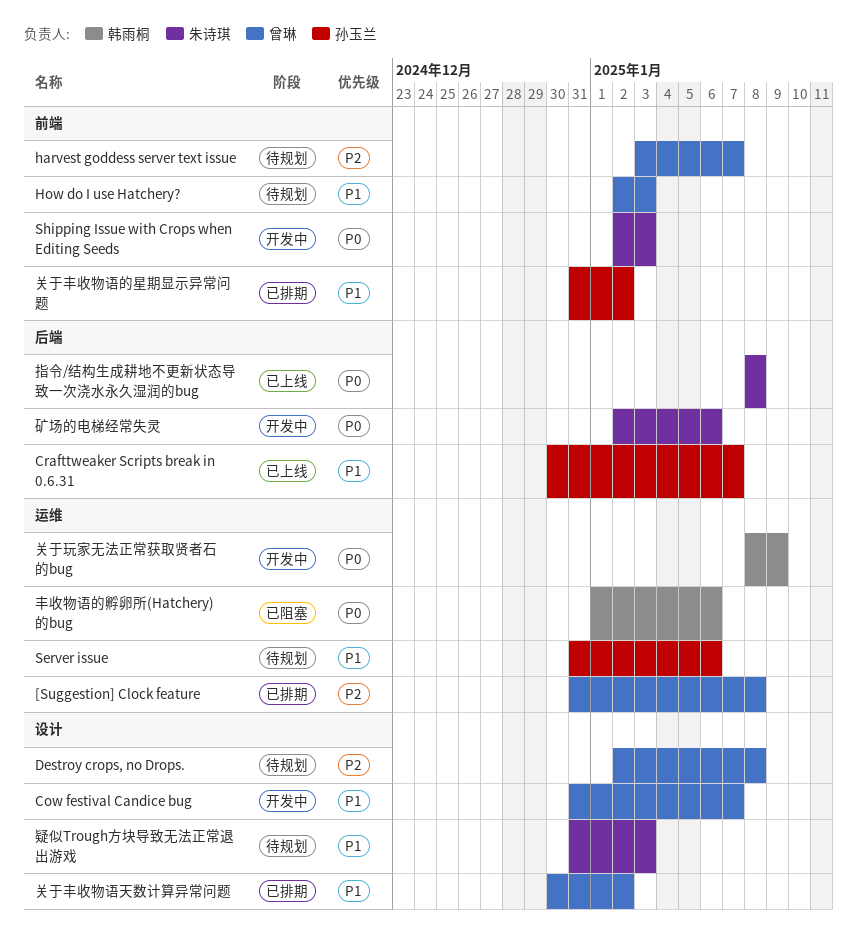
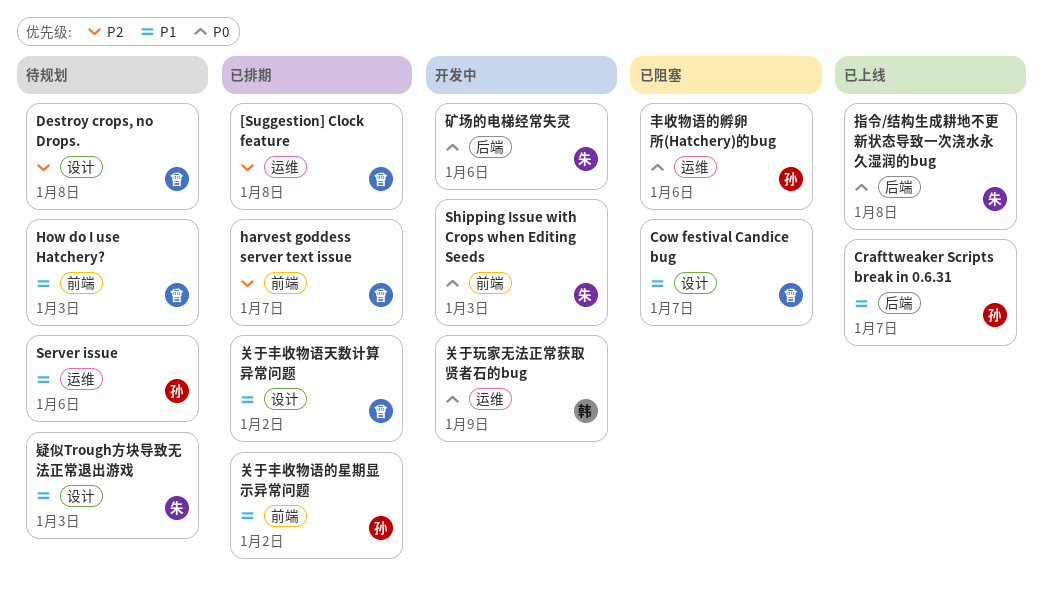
Cow festival Candice bug, status: 开发中 -> 已阻塞
harvest goddess server text issue, status: 待规划 -> 已排期
丰收物语的孵卵所(Hatchery)的bug, owner: 韩雨桐 -> 孙玉兰

